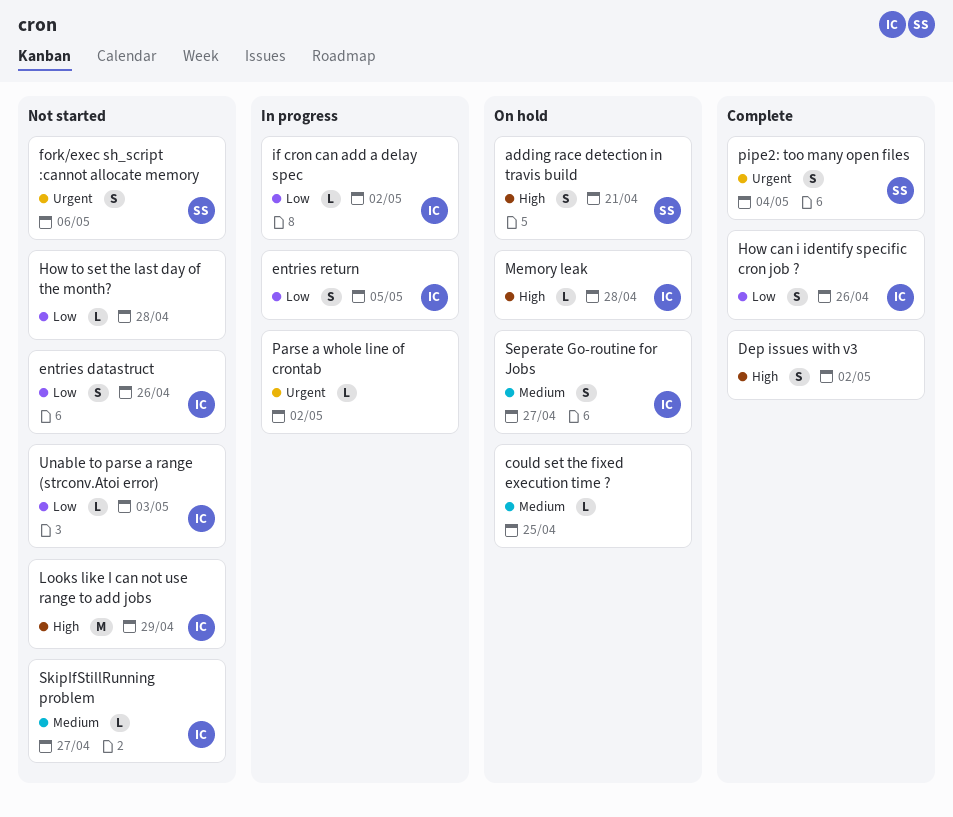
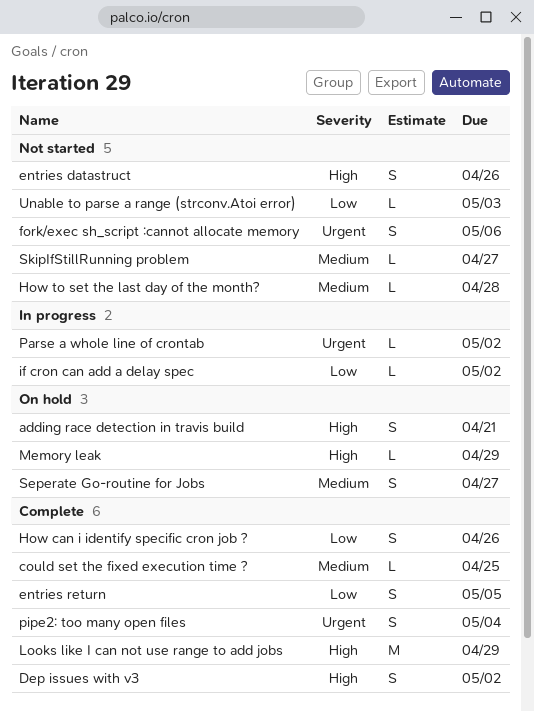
could set the fixed execution time ?, status: On hold -> Complete
entries datastruct, priority: Low -> High
entries return, status: In progress -> Complete
How to set the last day of the month?, priority: Low -> Medium
Looks like I can not use range to add jobs, status: Not started -> Complete
Memory leak, due: Apr 28 -> Apr 29

